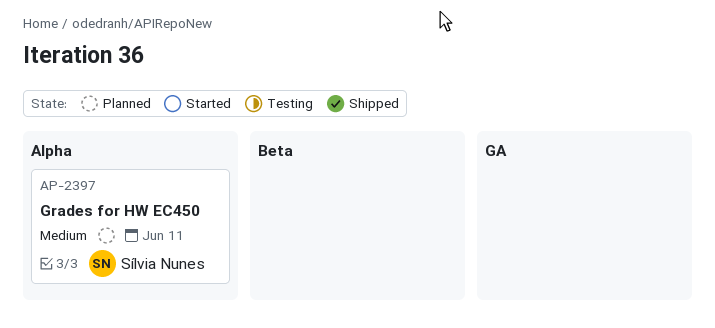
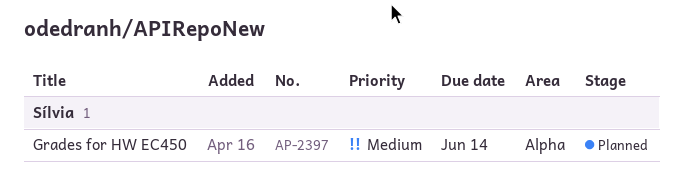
AP-2397, due: Jun 11 -> Jun 14

